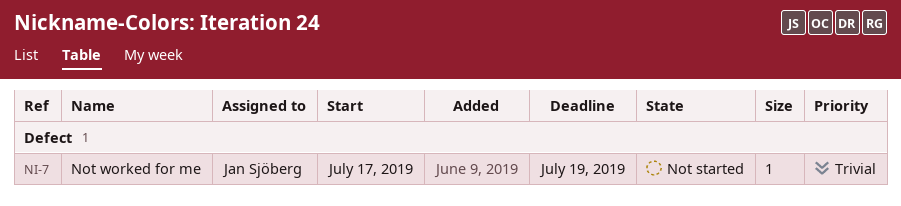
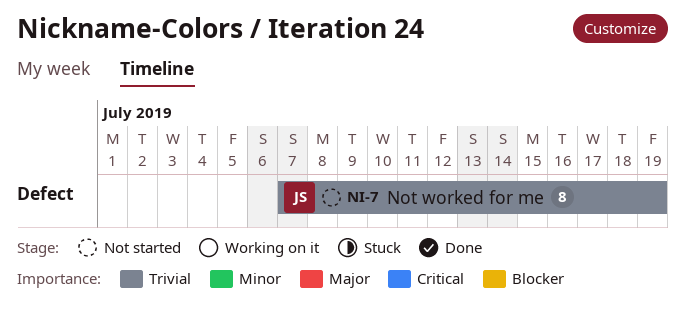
NI-7, estimate: 1 -> 8
NI-7, start: Jul 17 -> Jul 7

